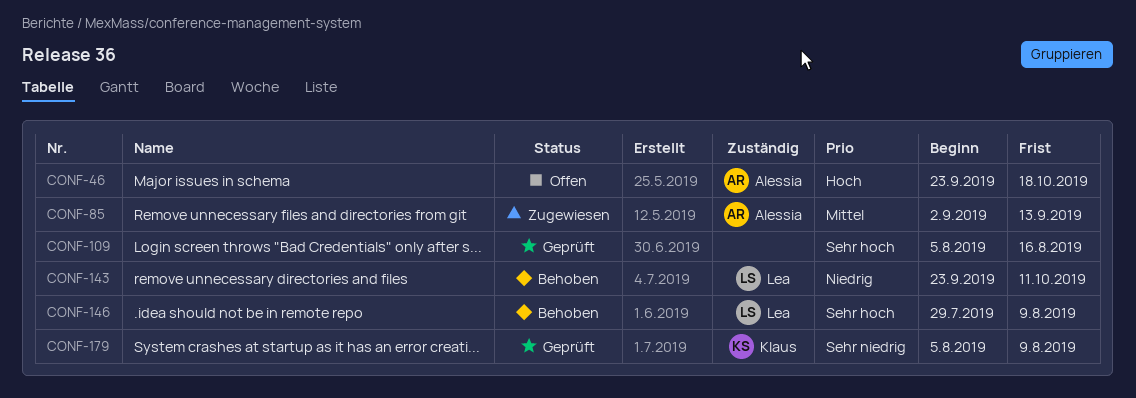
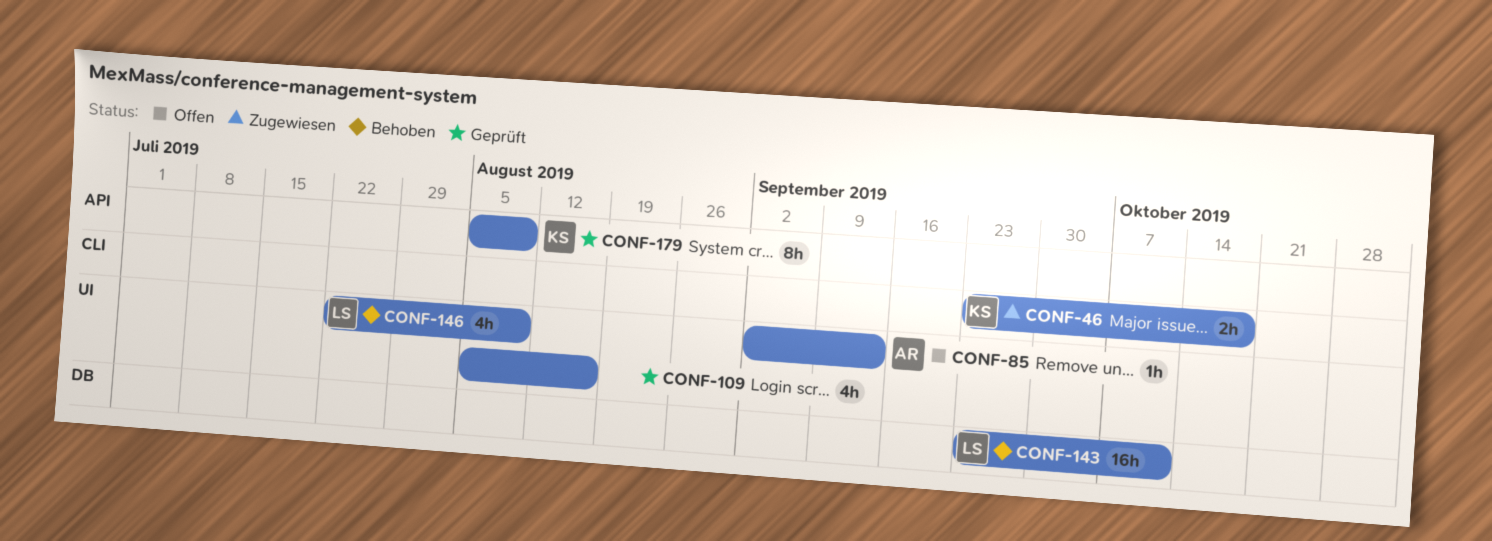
CONF-46, status: Offen -> Zugewiesen
CONF-46, owner: Alessia -> Klaus
CONF-85, status: Zugewiesen -> Offen
CONF-146, start: Jul 29 -> Jul 22

